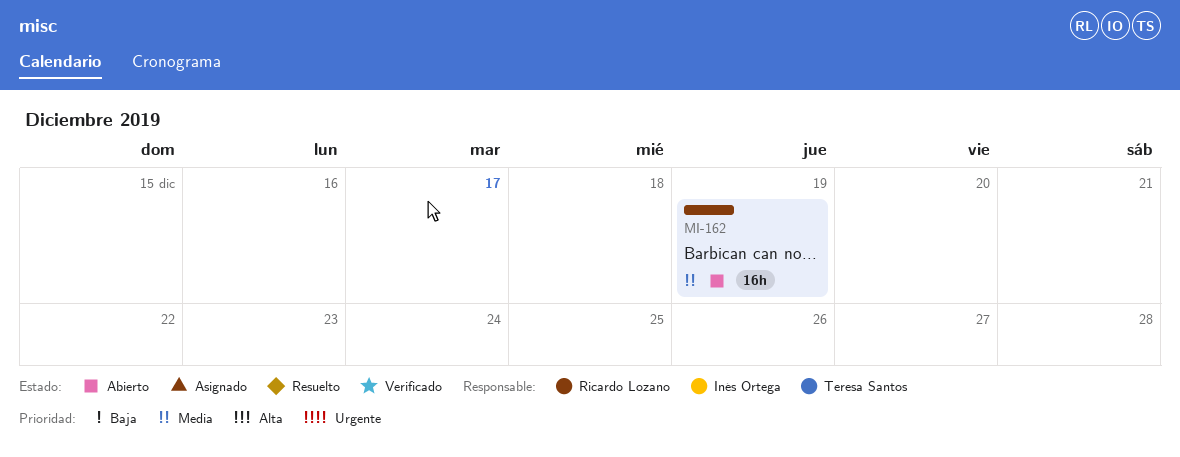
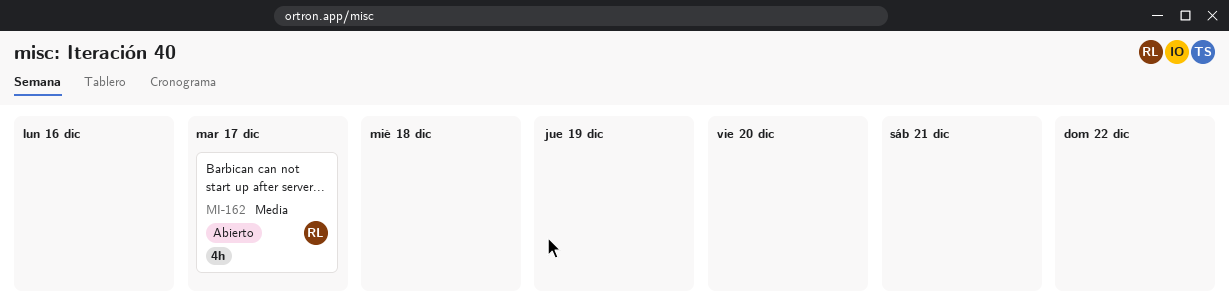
MI-162, estimate: 16h -> 4h
MI-162, due: Dec 19 -> Dec 17

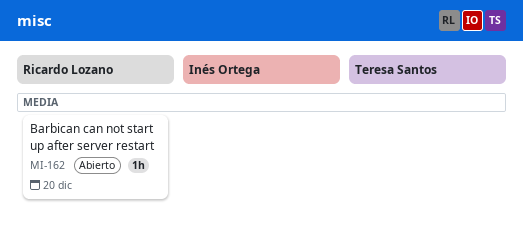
MI-162, estimate: 4h -> 1h
MI-162, due: Dec 17 -> Dec 20

